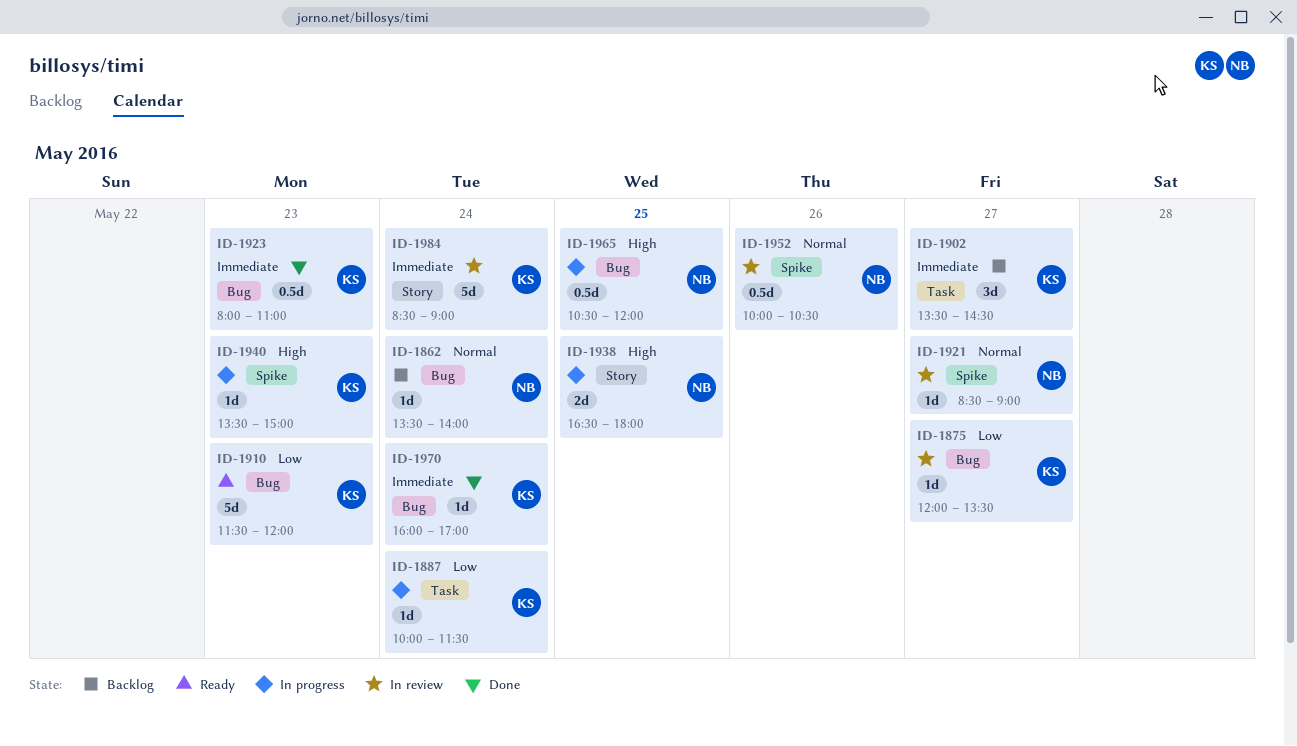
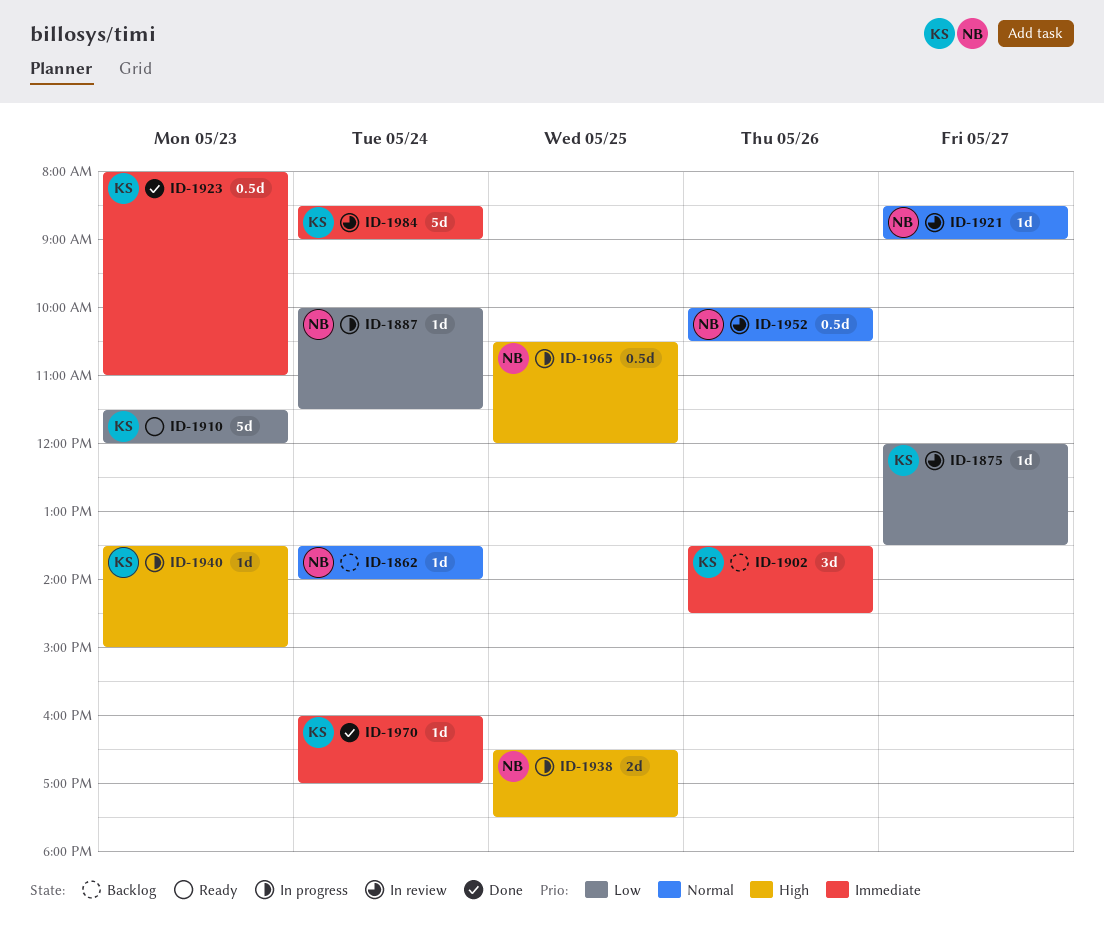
ID-1887, owner: KS -> NB
ID-1902, day: May 27 -> May 26
ID-1938, ends: 18:00 -> 17:30

